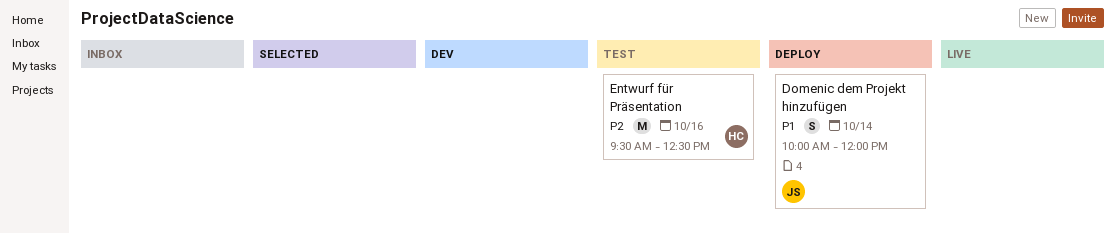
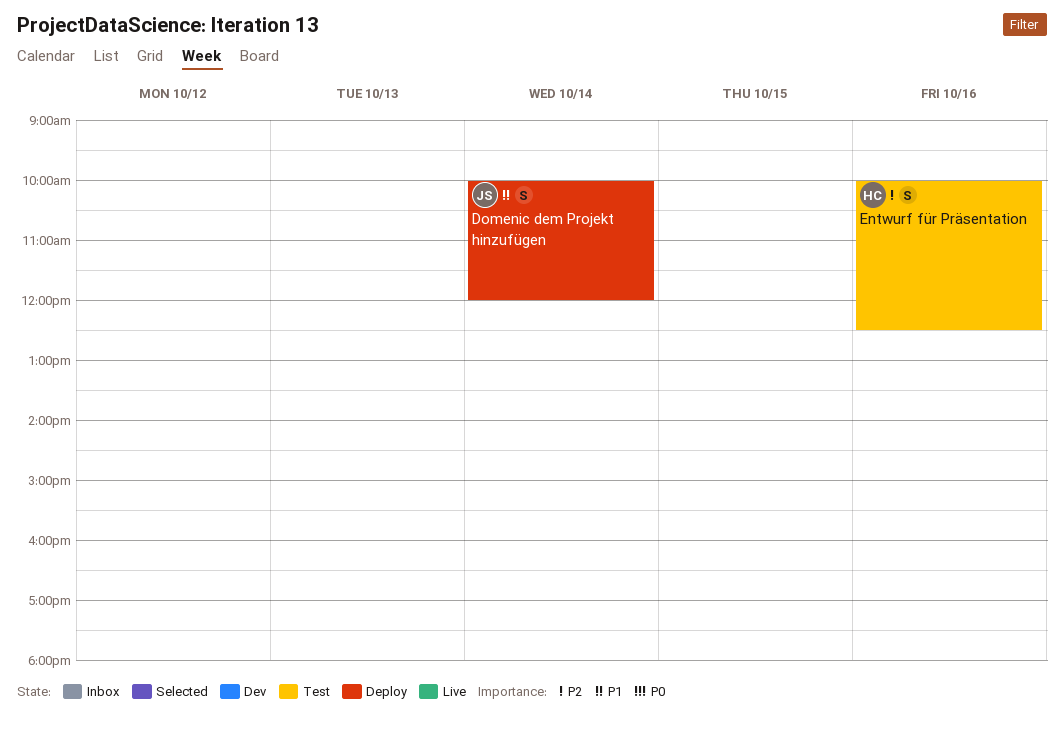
Entwurf für Präsentation, estimate: M -> S
Entwurf für Präsentation, begins: 09:30 -> 10:00

